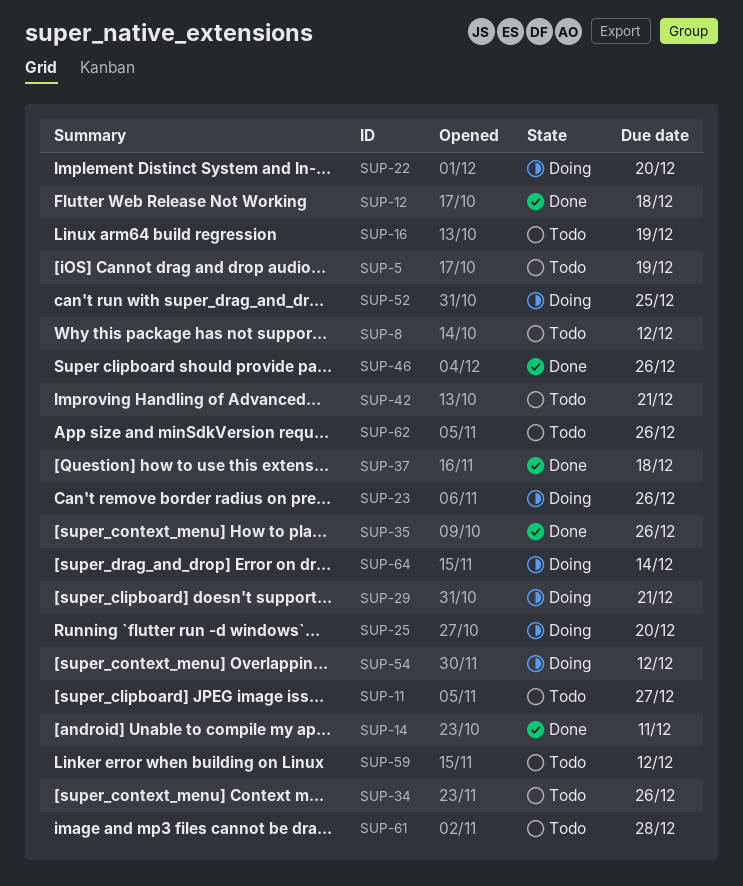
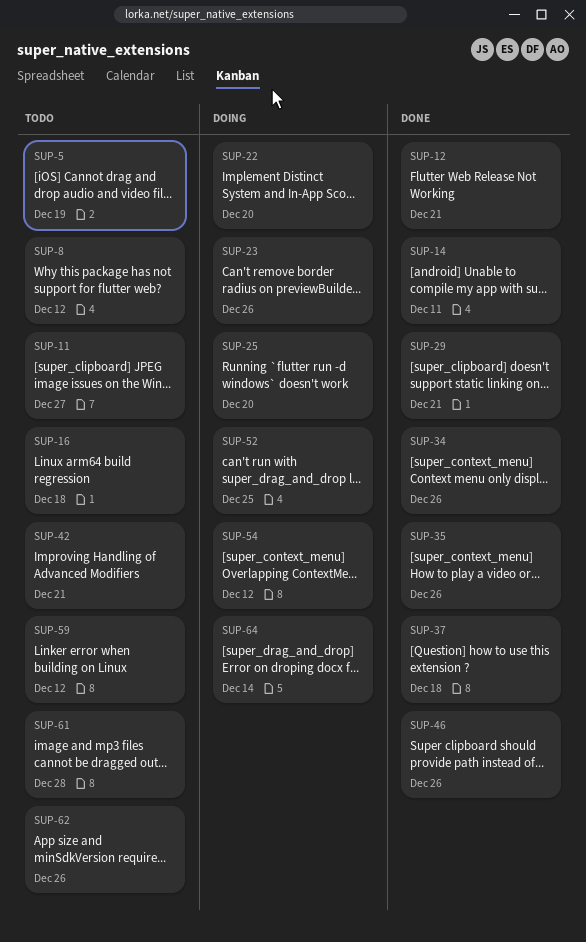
SUP-12, due: Dec 18 -> Dec 21
SUP-16, due: Dec 19 -> Dec 18
SUP-29, status: Doing -> Done
SUP-34, status: Todo -> Done

